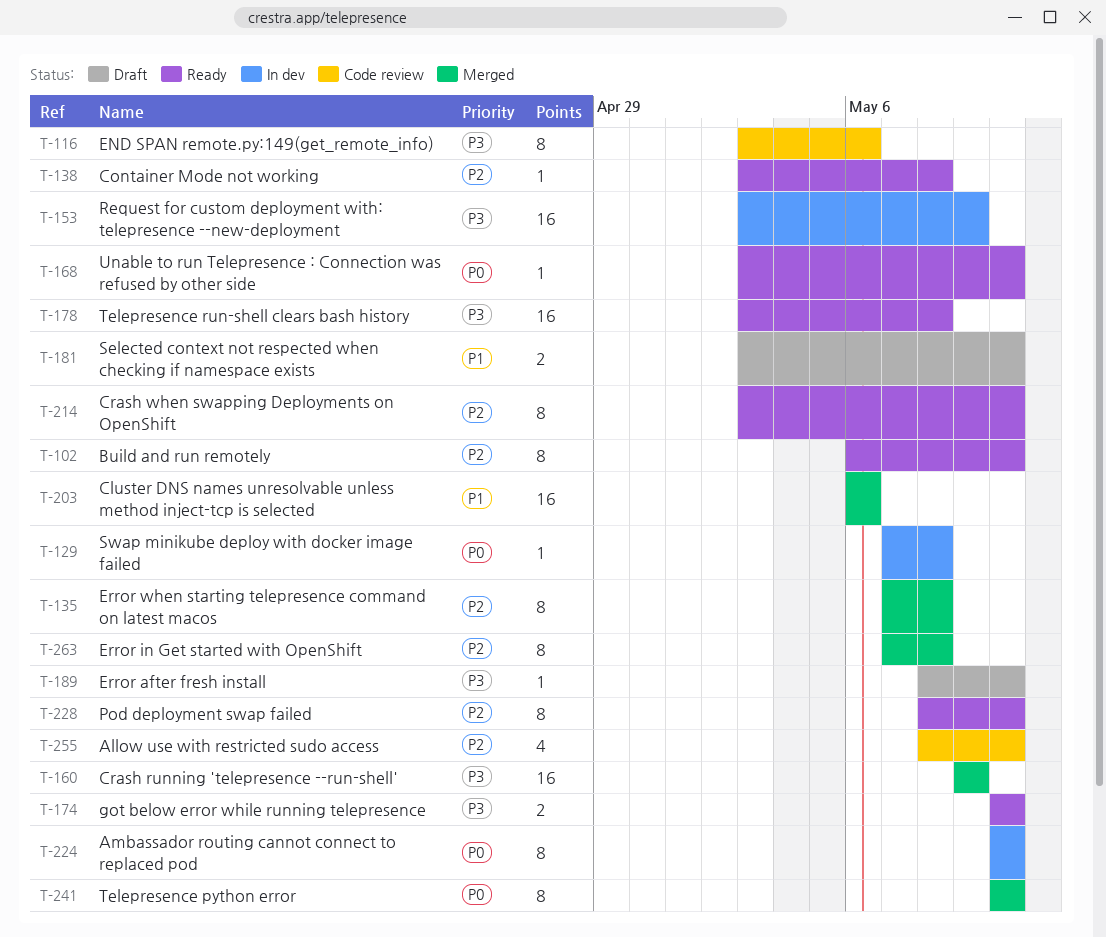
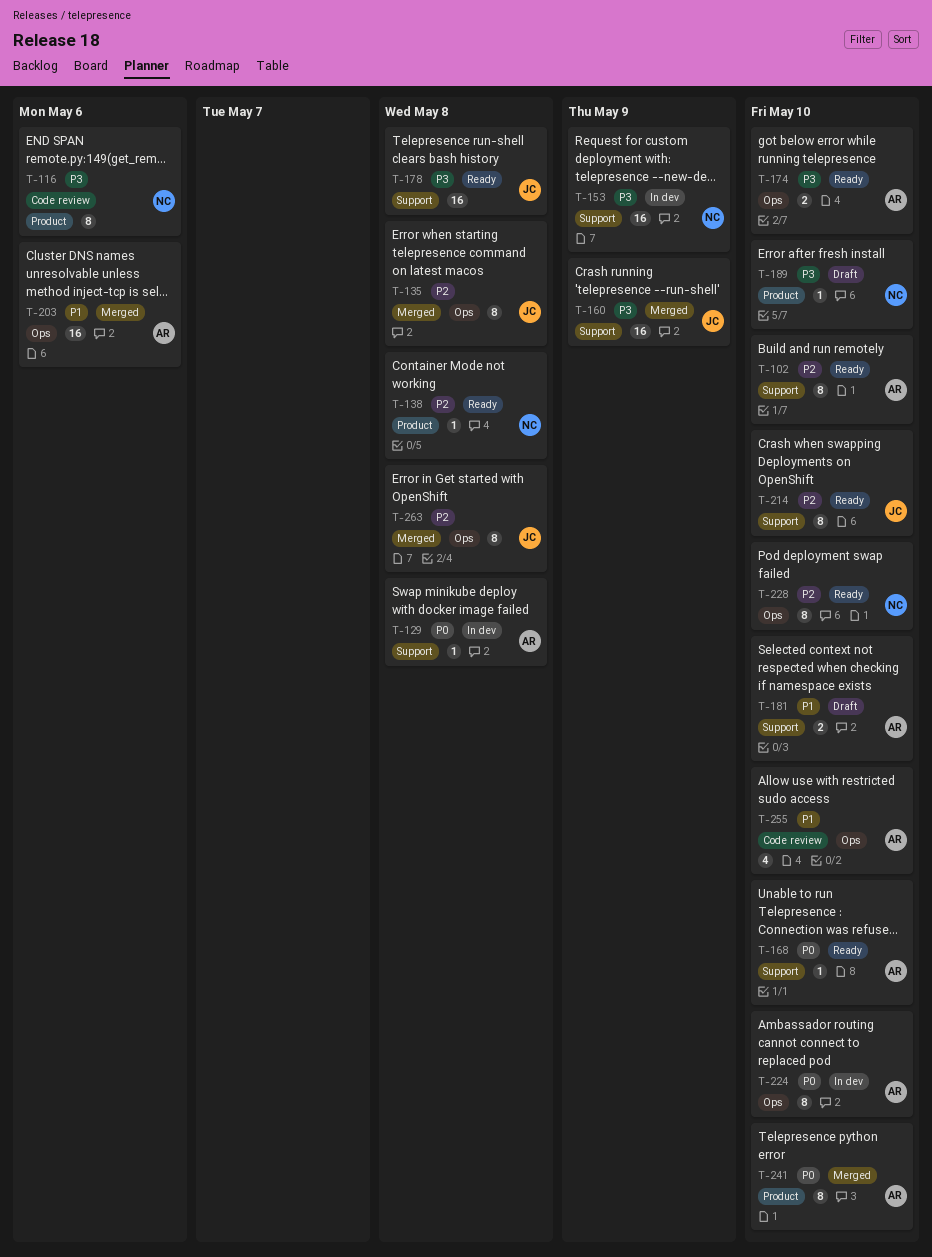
T-255, priority: P2 -> P1

